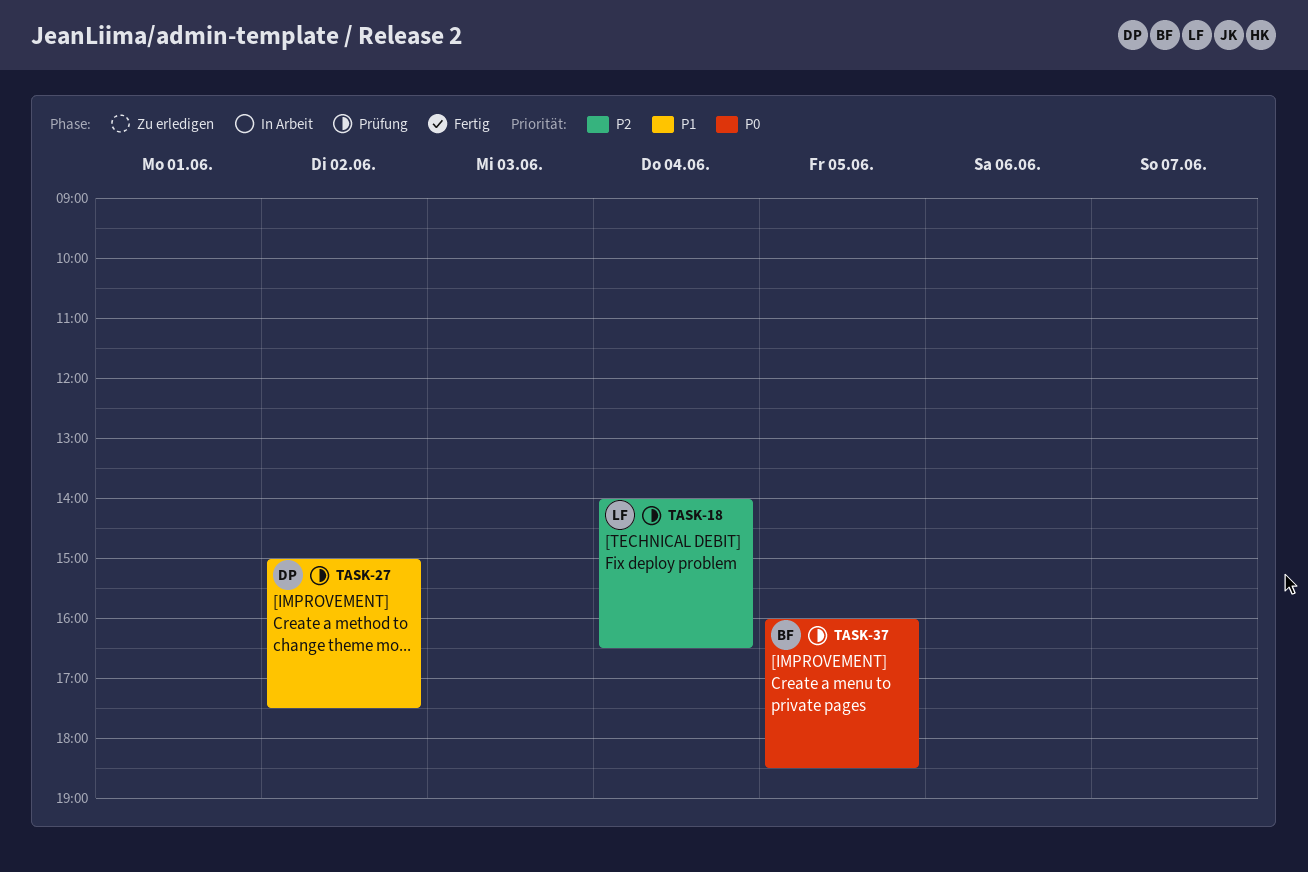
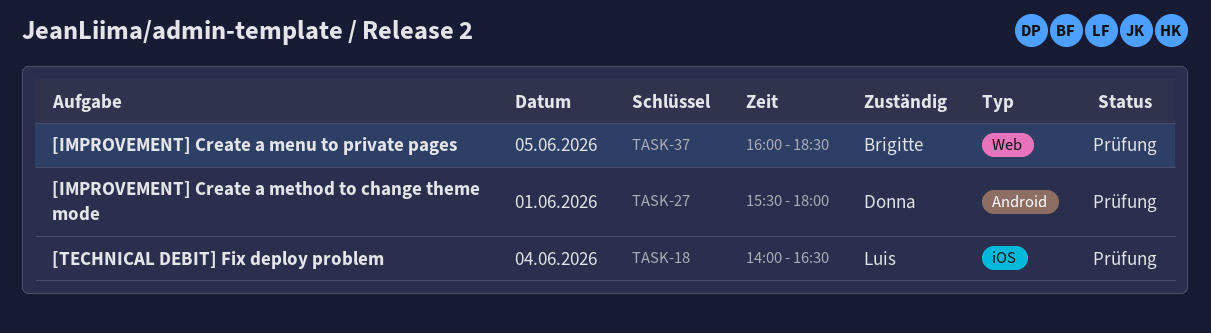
TASK-27, day: Jun 2 -> Jun 1
TASK-27, begins: 15:00 -> 15:30
TASK-27, ends: 17:30 -> 18:00

